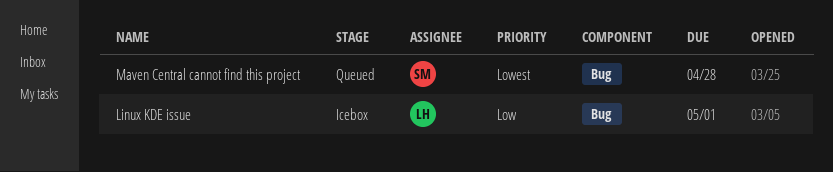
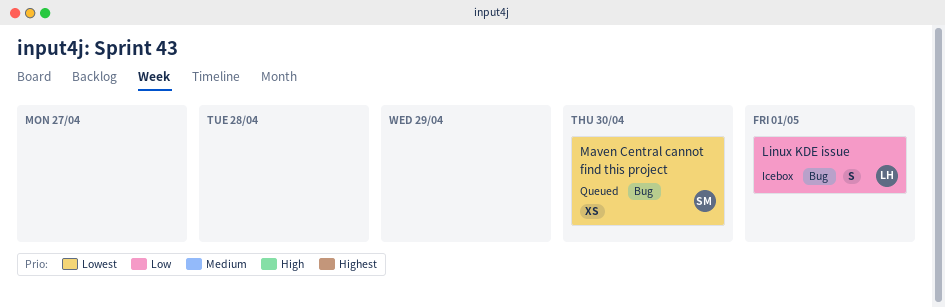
Maven Central cannot find this project, due: Apr 28 -> Apr 30

